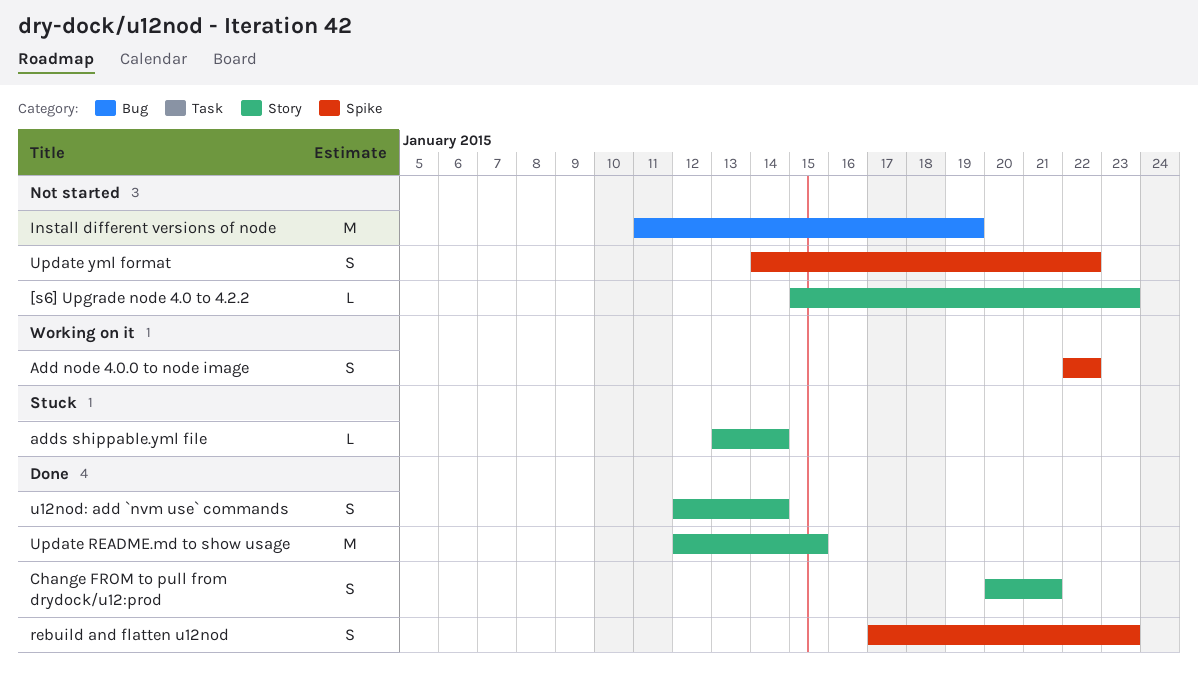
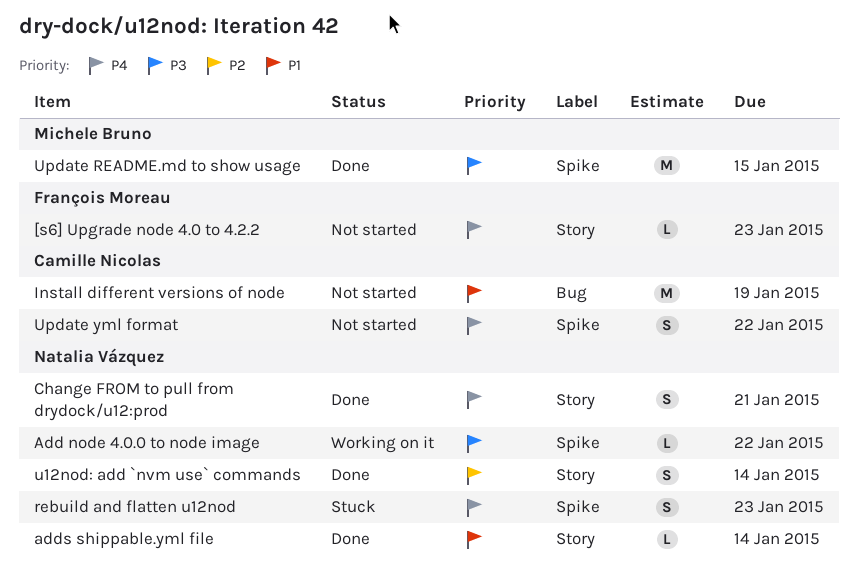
Add node 4.0.0 to node image, estimate: S -> L
adds shippable.yml file, status: Stuck -> Done
rebuild and flatten u12nod, status: Done -> Stuck
Update README.md to show usage, label: Story -> Spike

